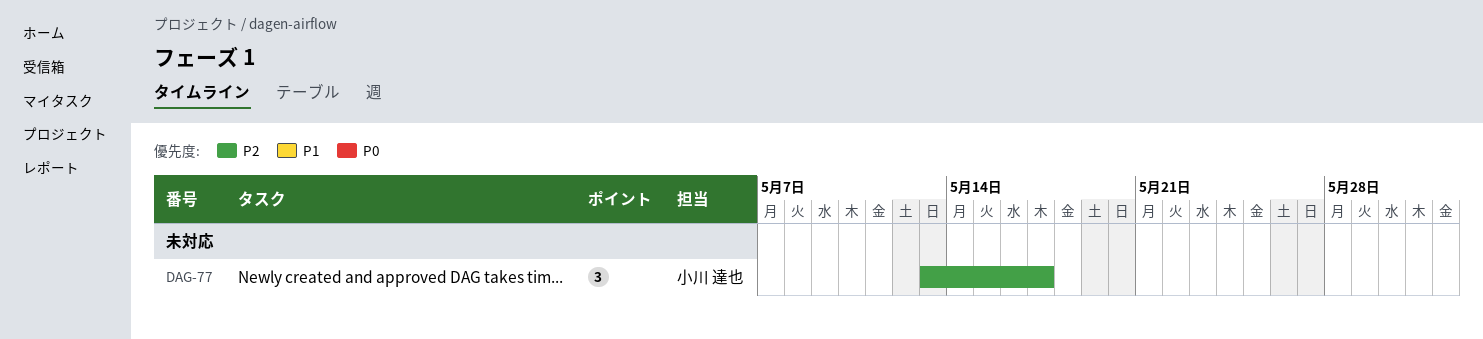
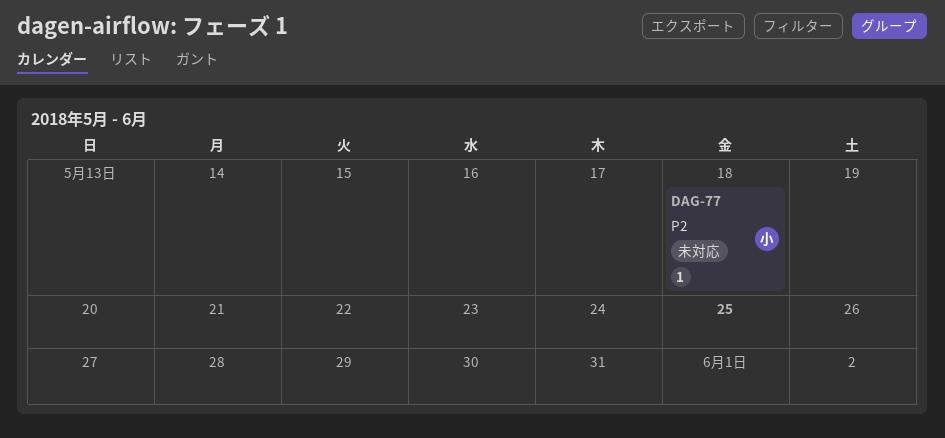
DAG-77, estimate: 3 -> 1
DAG-77, due: May 17 -> May 18

